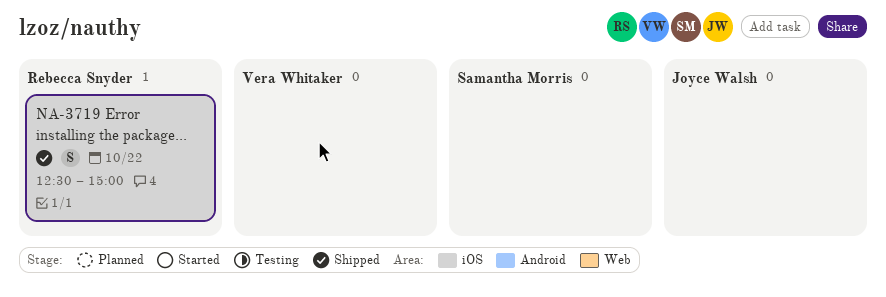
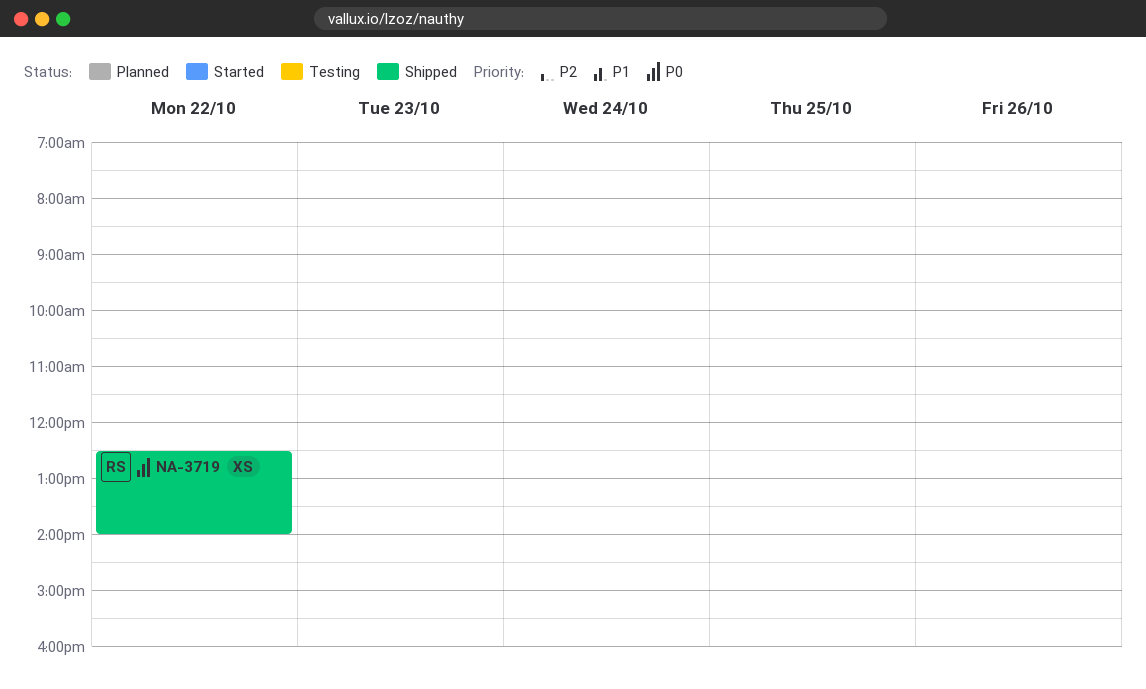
NA-3719, estimate: S -> XS
NA-3719, ends: 15:00 -> 14:00

